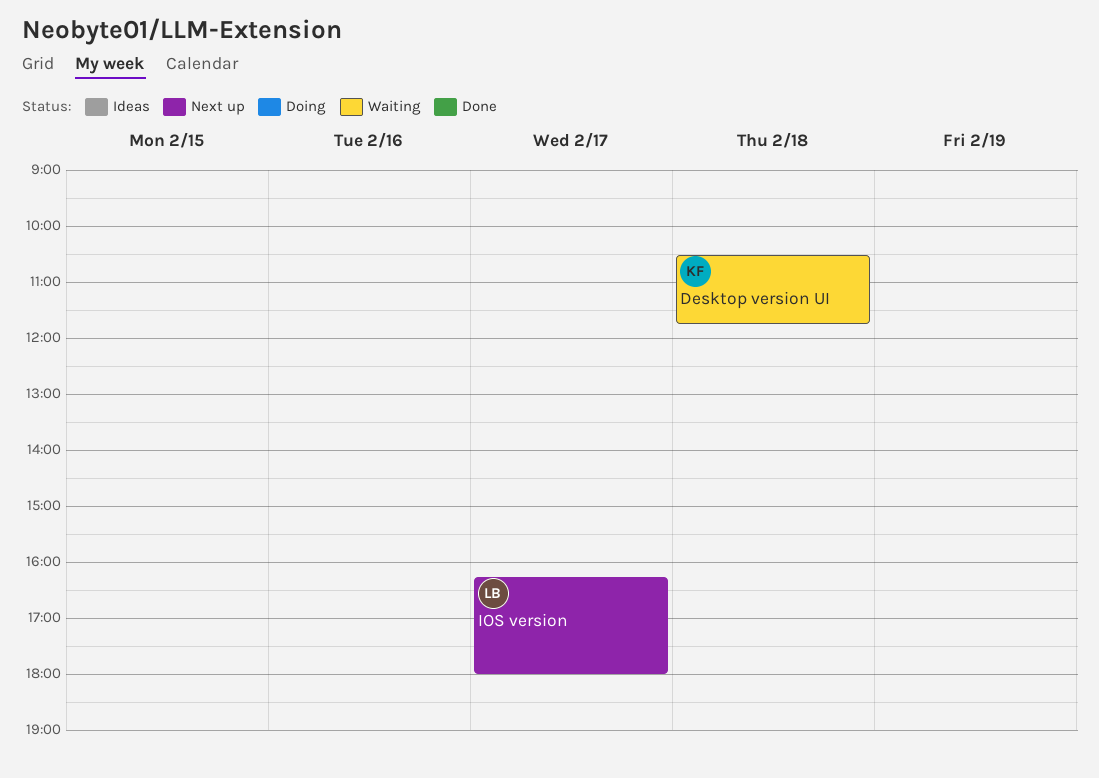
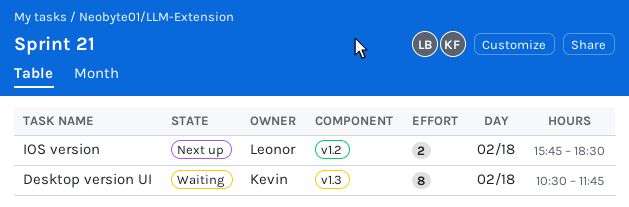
IOS version, day: Feb 17 -> Feb 18
IOS version, begins: 16:15 -> 15:45
IOS version, ends: 18:00 -> 18:30

